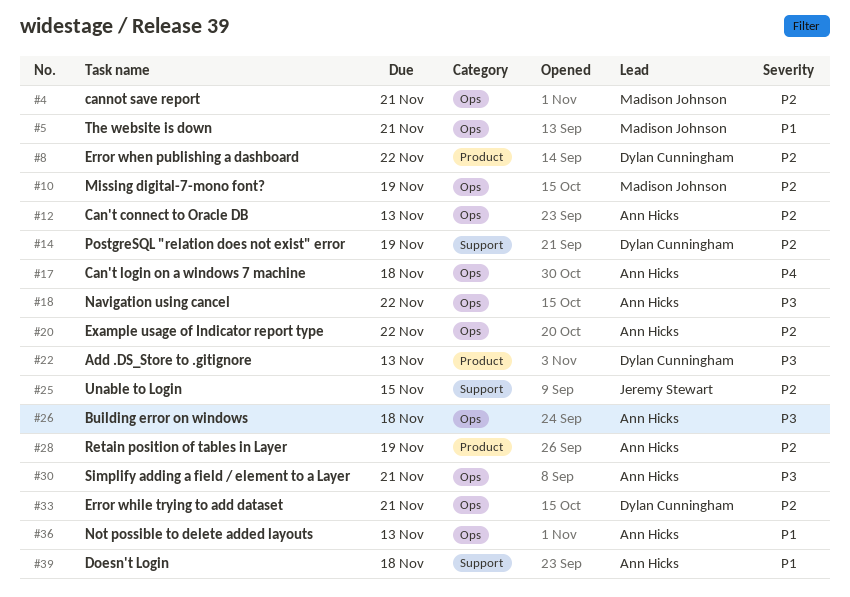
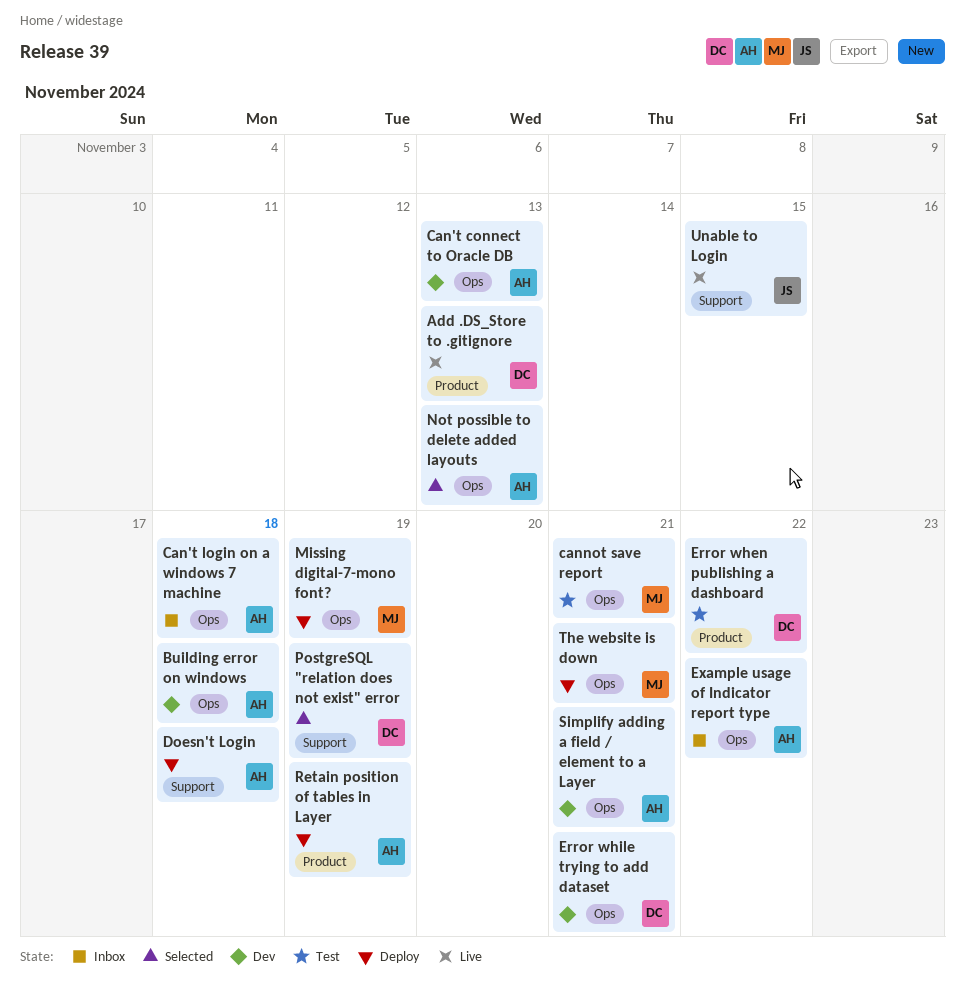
Navigation using cancel: present -> none

